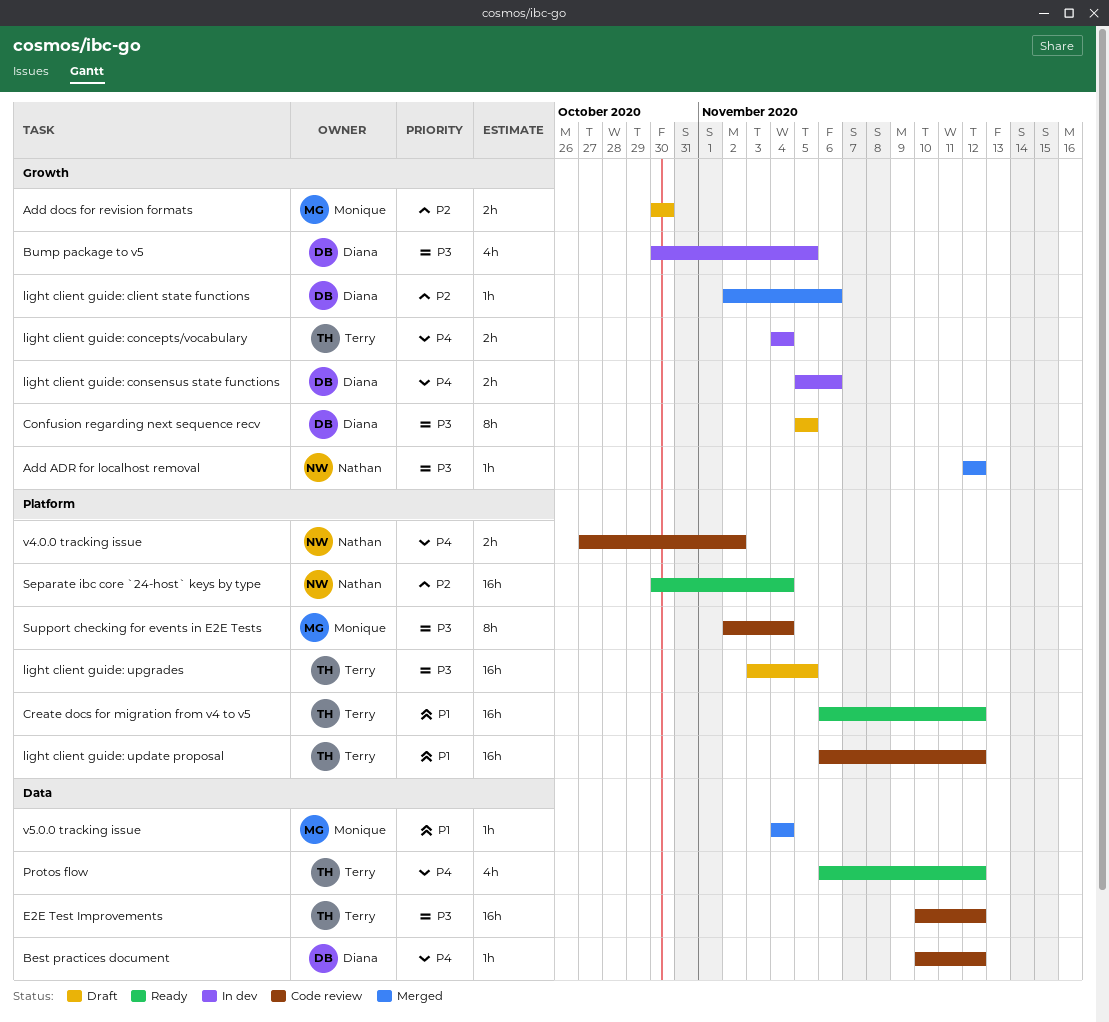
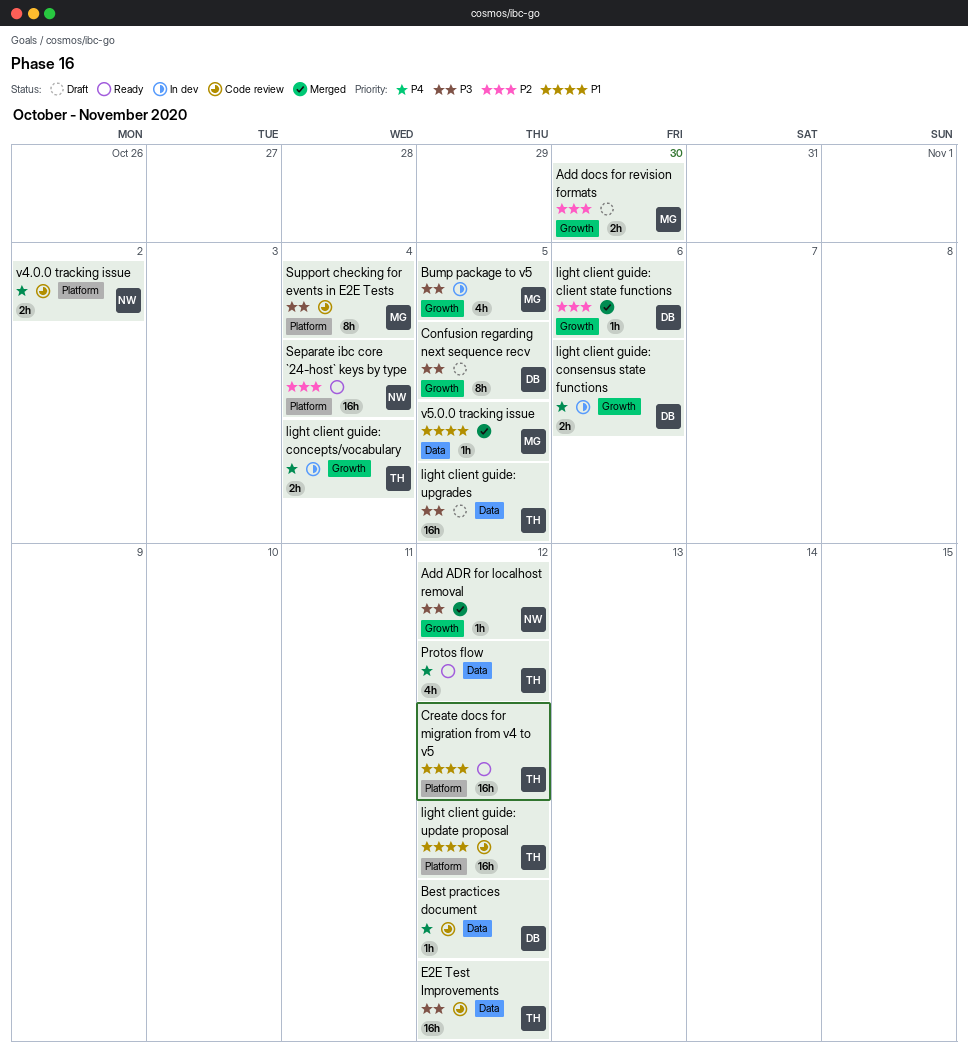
Bump package to v5, owner: Diana -> Monique
light client guide: upgrades, label: Platform -> Data
v5.0.0 tracking issue, due: Nov 4 -> Nov 5

